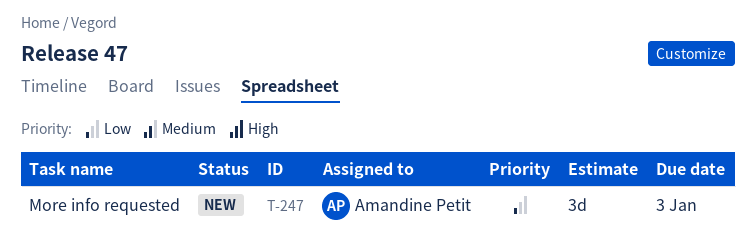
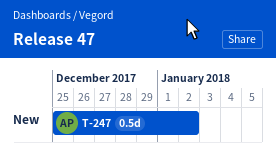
T-247, estimate: 3d -> 0.5d
T-247, due: Jan 3 -> Jan 2

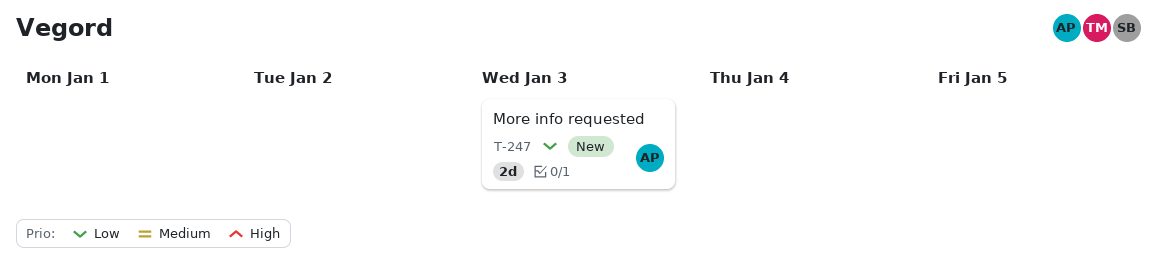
T-247, estimate: 0.5d -> 2d
T-247, due: Jan 2 -> Jan 3

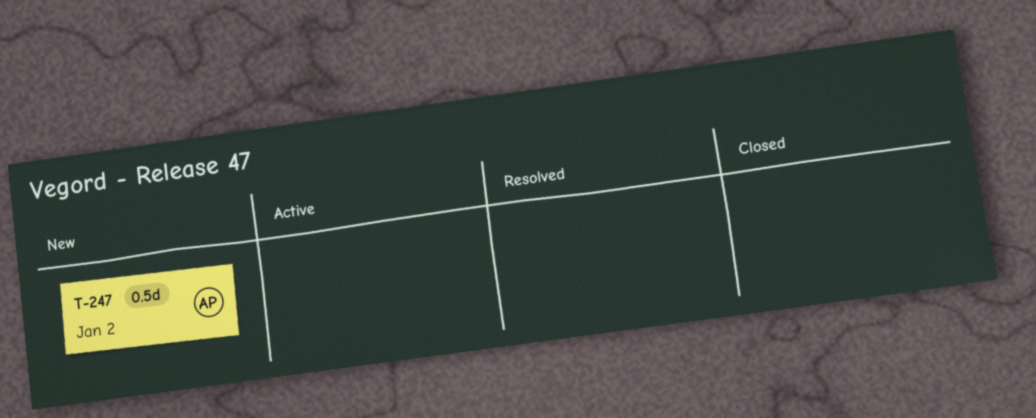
T-247, estimate: 2d -> 0.5d
T-247, due: Jan 3 -> Jan 2

